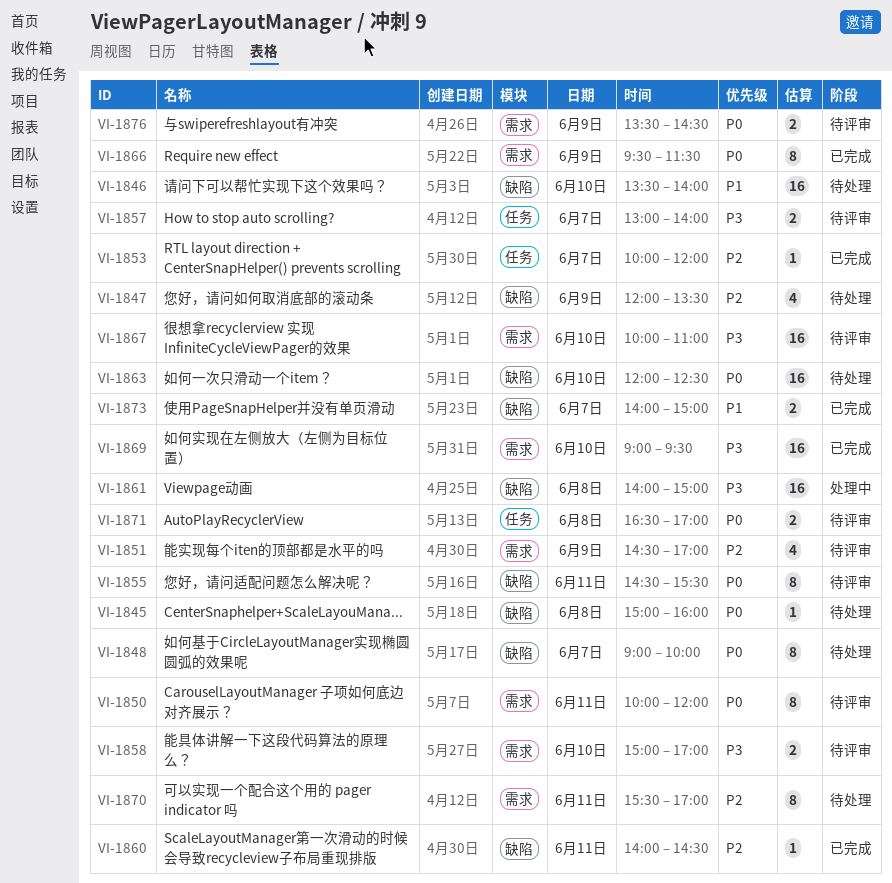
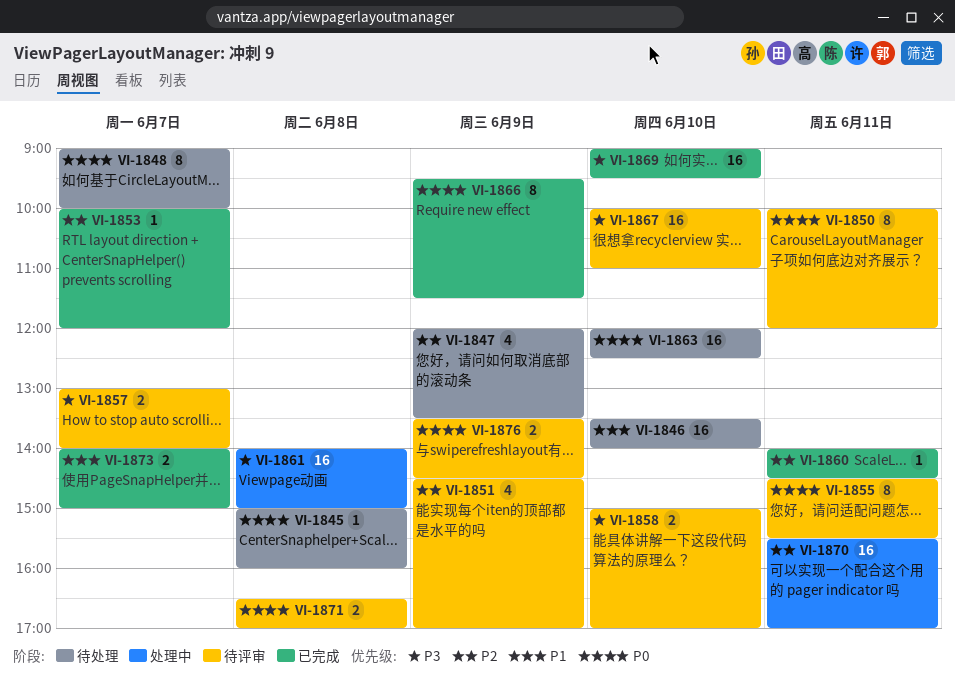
VI-1870, status: 待处理 -> 处理中
VI-1870, estimate: 8 -> 16

